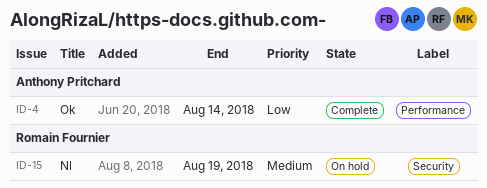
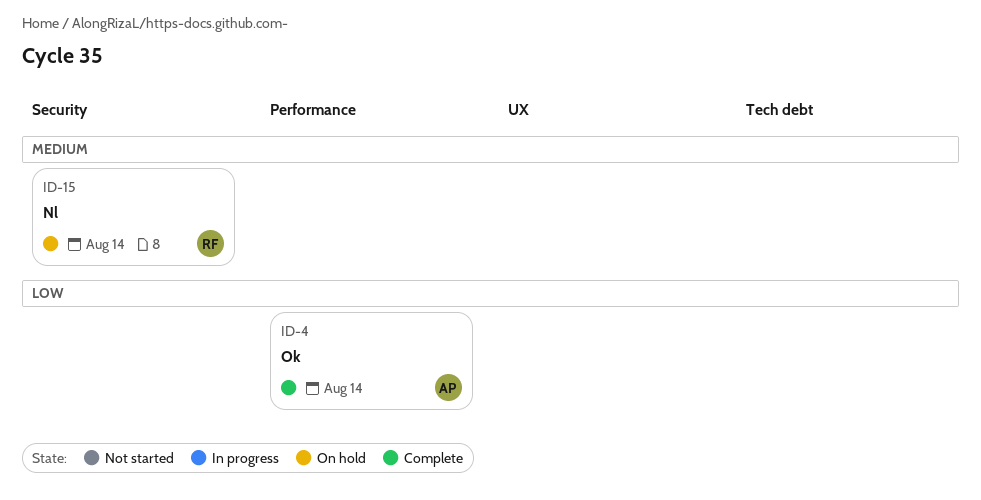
ID-15, due: Aug 19 -> Aug 14

